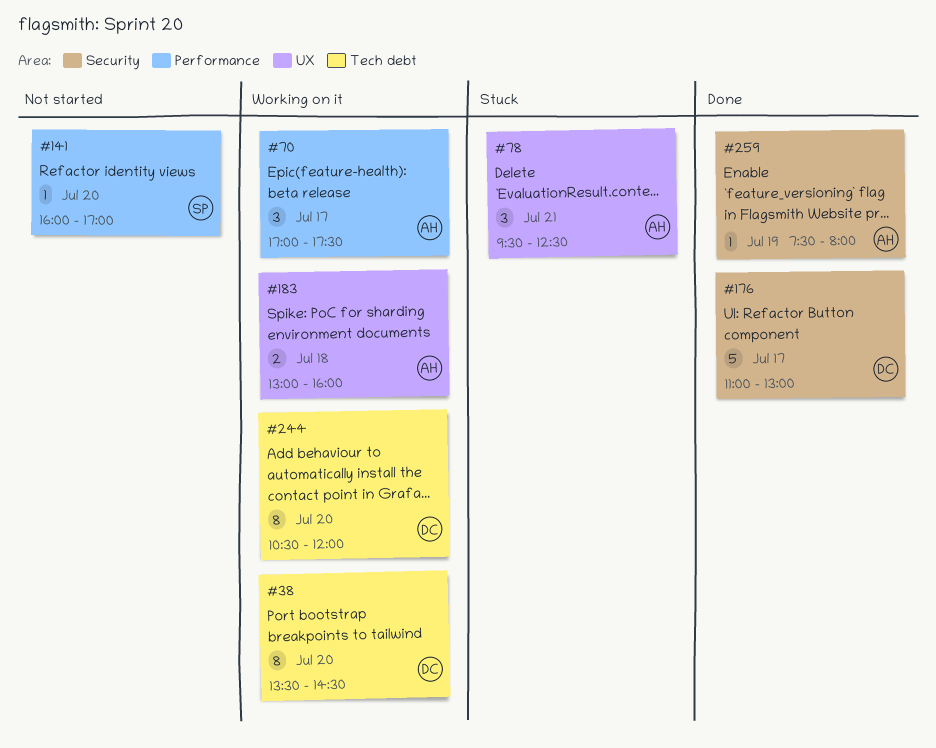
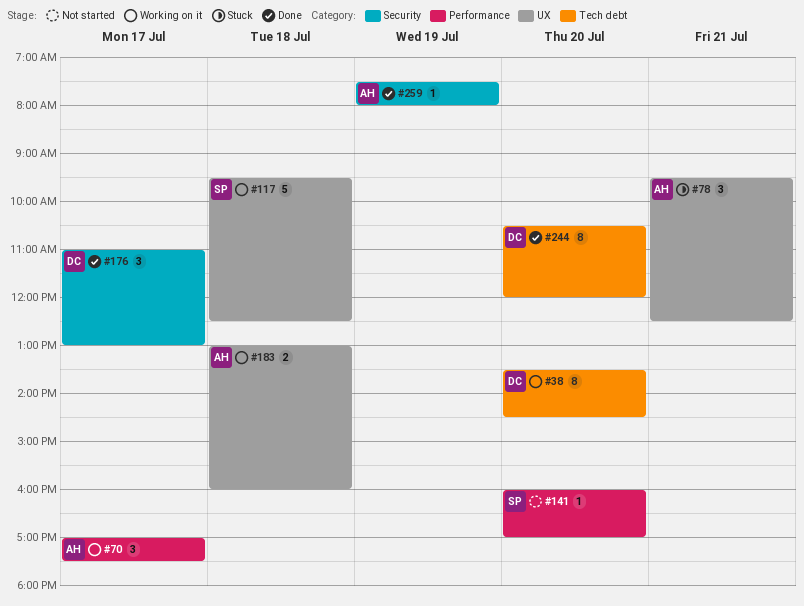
#117: none -> present
#176, estimate: 5 -> 3
#244, status: Working on it -> Done

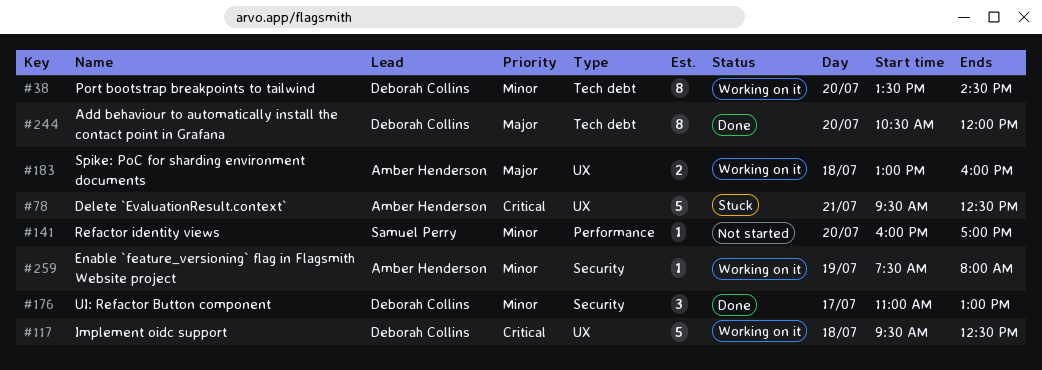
#70: present -> none
#78, estimate: 3 -> 5
#117, owner: Samuel Perry -> Deborah Collins
#259, status: Done -> Working on it

